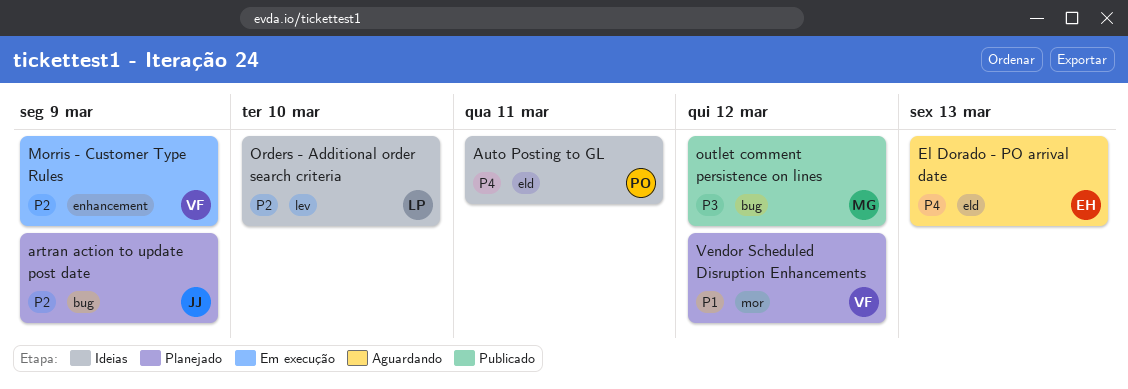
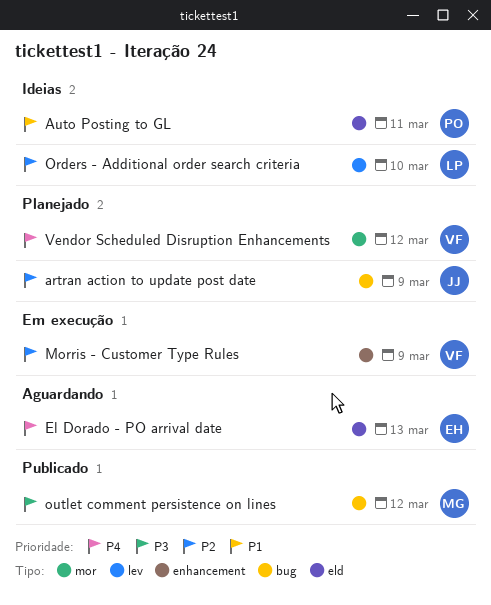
Auto Posting to GL, priority: P4 -> P1
Vendor Scheduled Disruption Enhancements, priority: P1 -> P4

